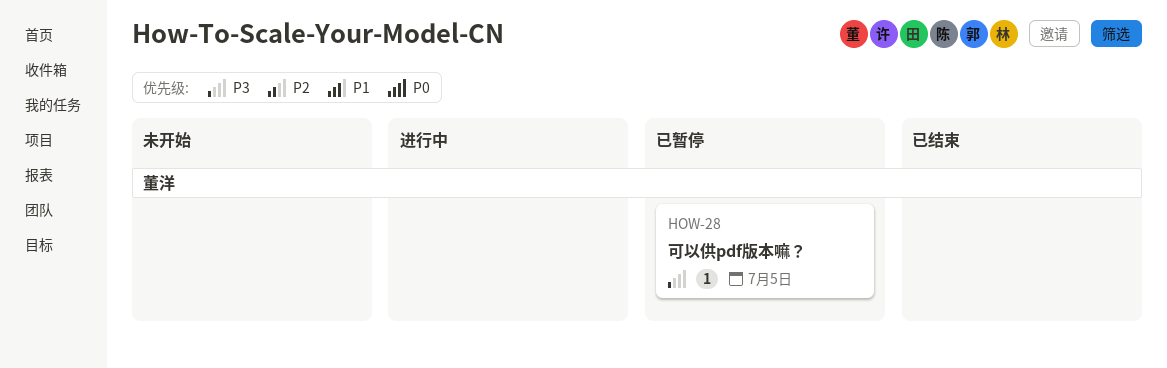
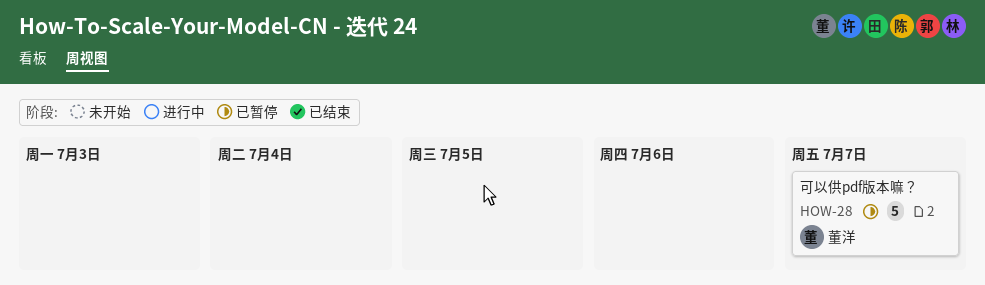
HOW-28, estimate: 1 -> 5
HOW-28, due: Jul 5 -> Jul 7

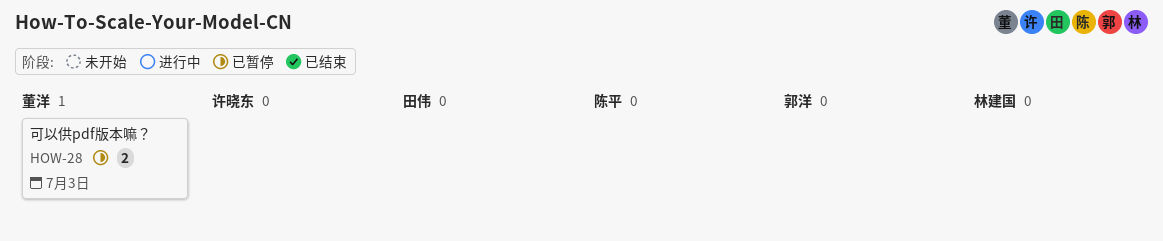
HOW-28, estimate: 5 -> 2
HOW-28, due: Jul 7 -> Jul 3

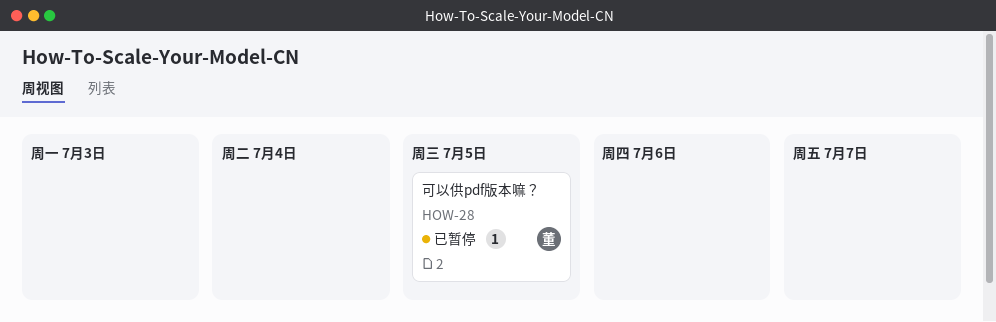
HOW-28, estimate: 2 -> 1
HOW-28, due: Jul 3 -> Jul 5

